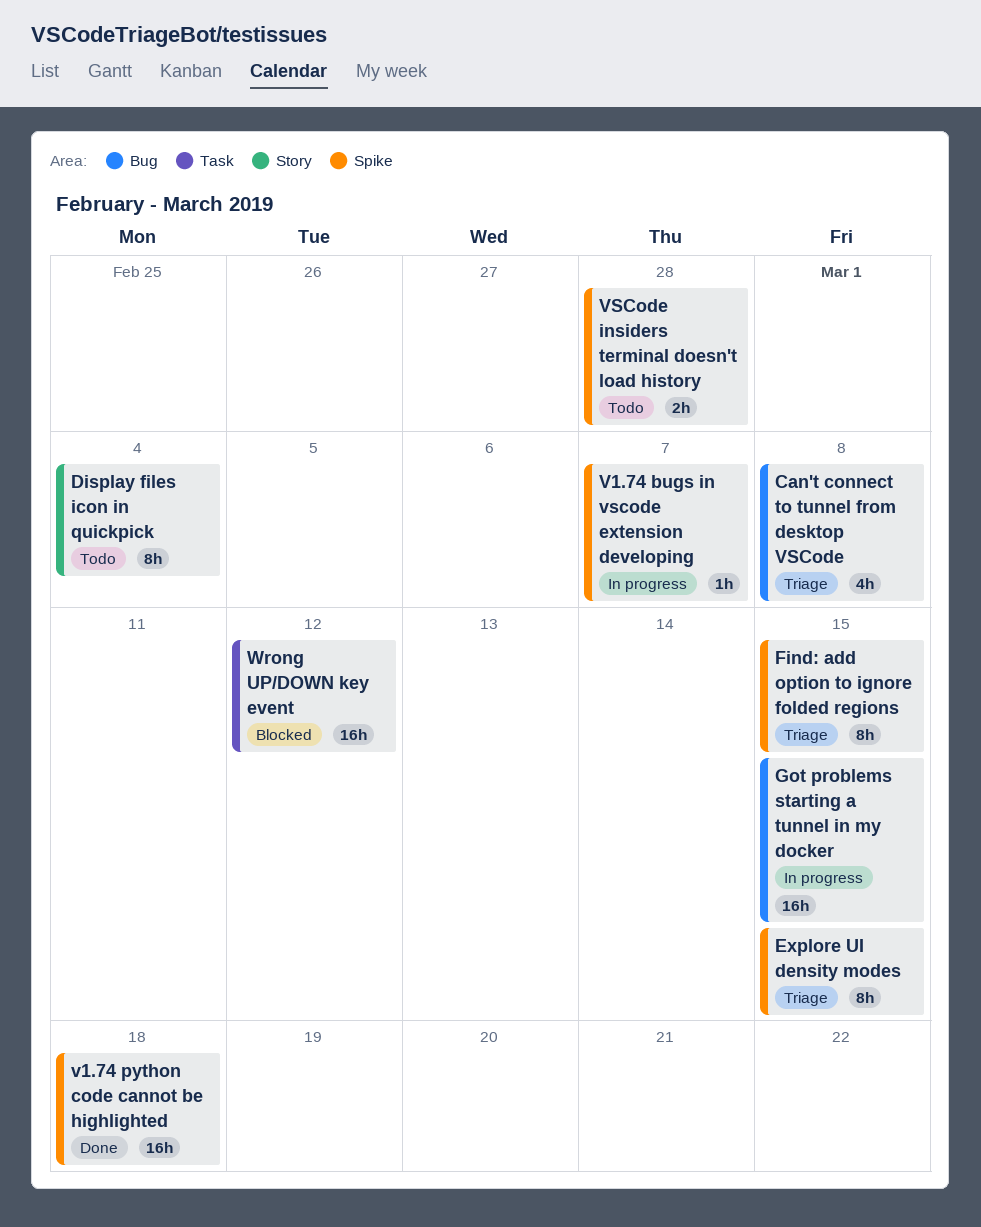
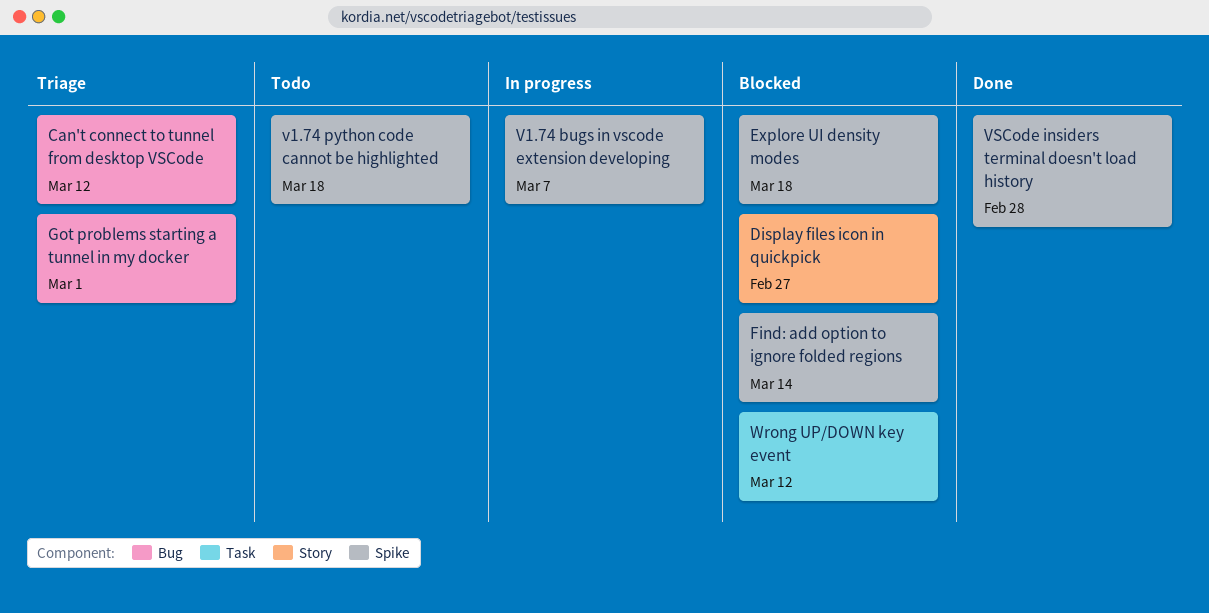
Can't connect to tunnel from desktop VSCode, due: Mar 8 -> Mar 12
Display files icon in quickpick, status: Todo -> Blocked
Display files icon in quickpick, due: Mar 4 -> Feb 27
Explore UI density modes, status: Triage -> Blocked
Explore UI density modes, due: Mar 15 -> Mar 18
Find: add option to ignore folded regions, status: Triage -> Blocked
Find: add option to ignore folded regions, due: Mar 15 -> Mar 14
Got problems starting a tunnel in my docker, status: In progress -> Triage
Got problems starting a tunnel in my docker, due: Mar 15 -> Mar 1
v1.74 python code cannot be highlighted, status: Done -> Todo
VSCode insiders terminal doesn't load history, status: Todo -> Done

